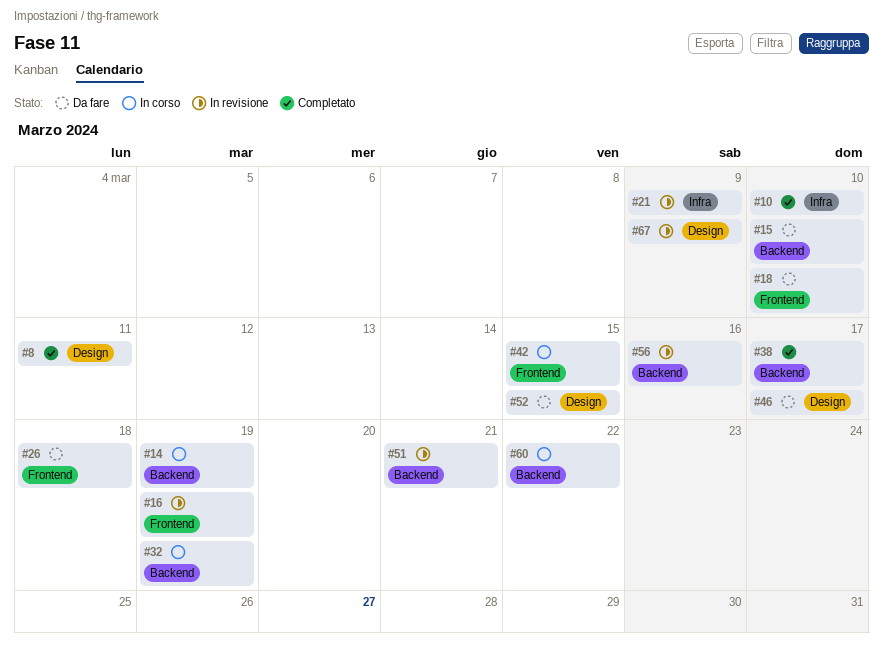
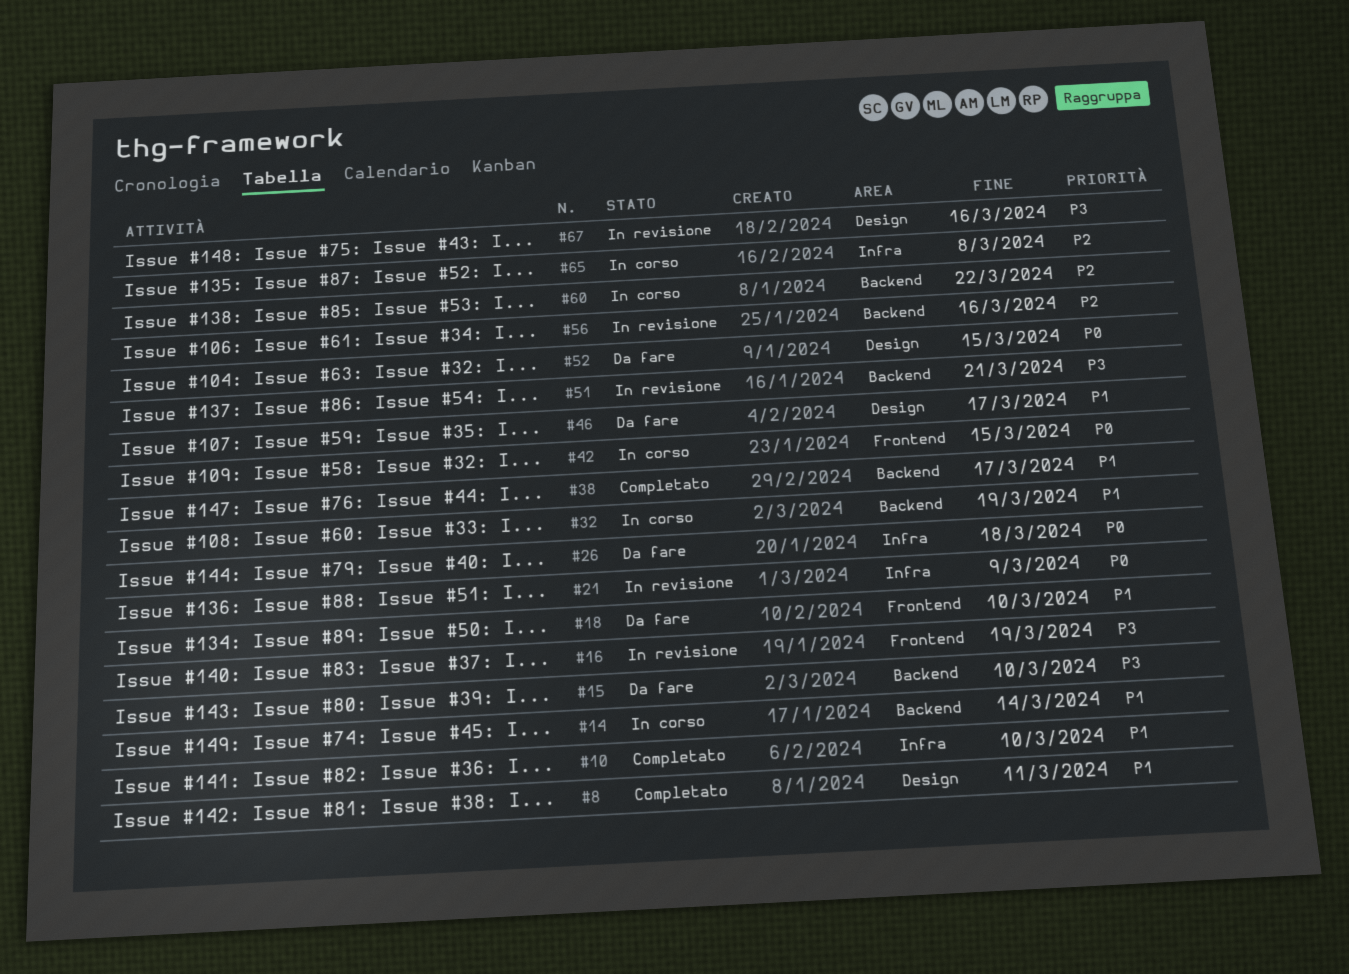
#14, due: Mar 19 -> Mar 14
#26, label: Frontend -> Infra
#65: none -> present
#67, due: Mar 9 -> Mar 16

